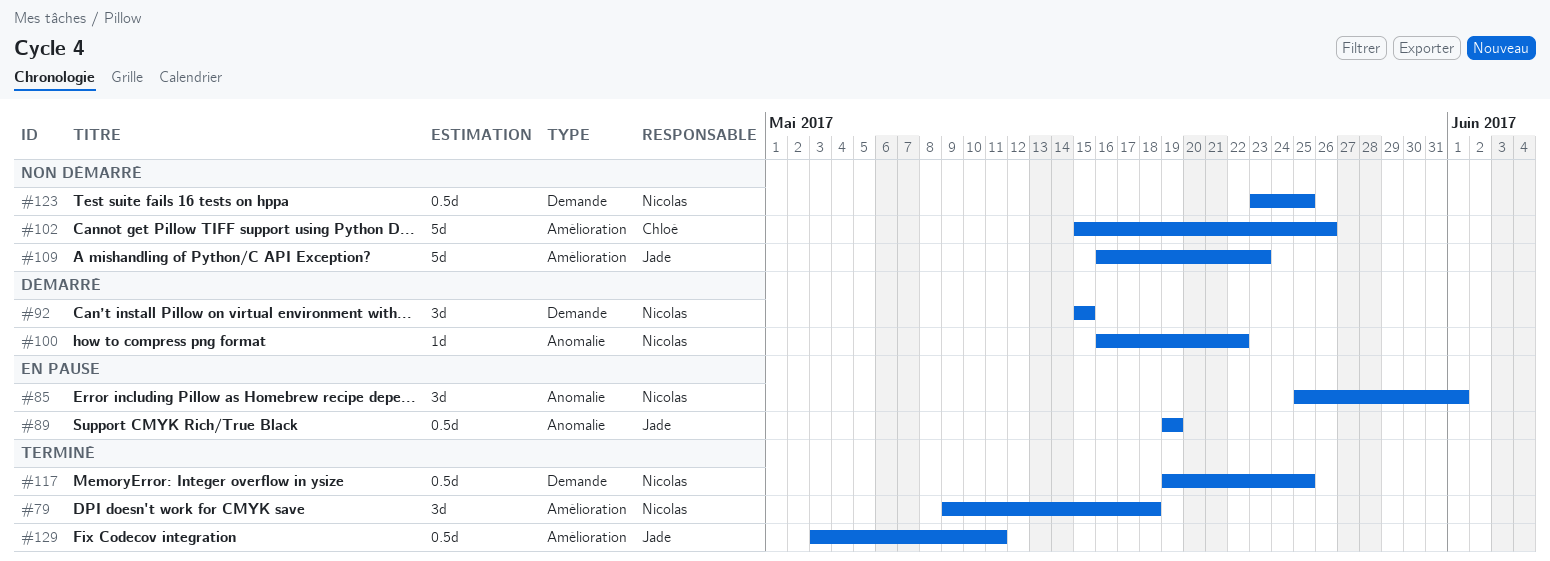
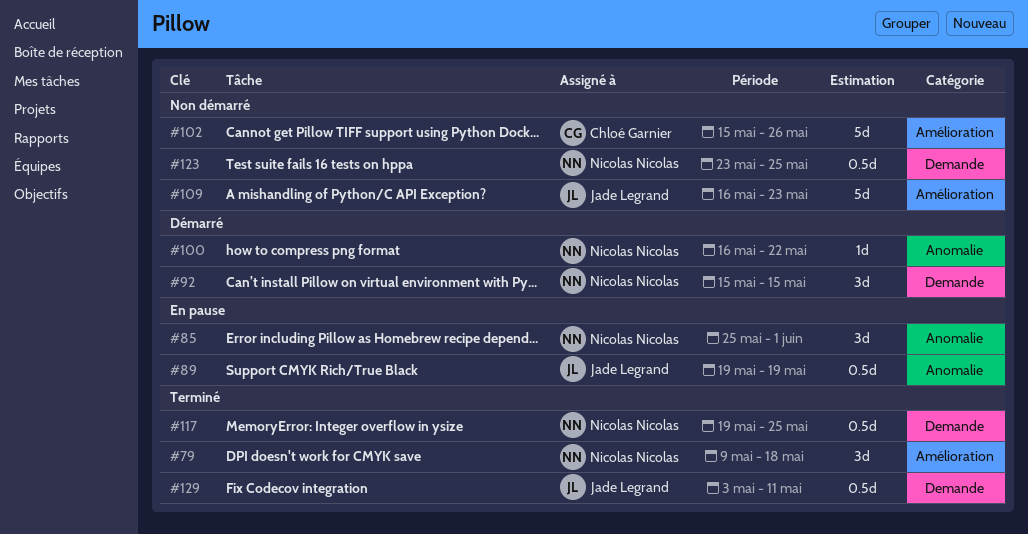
#129, label: Amélioration -> Demande

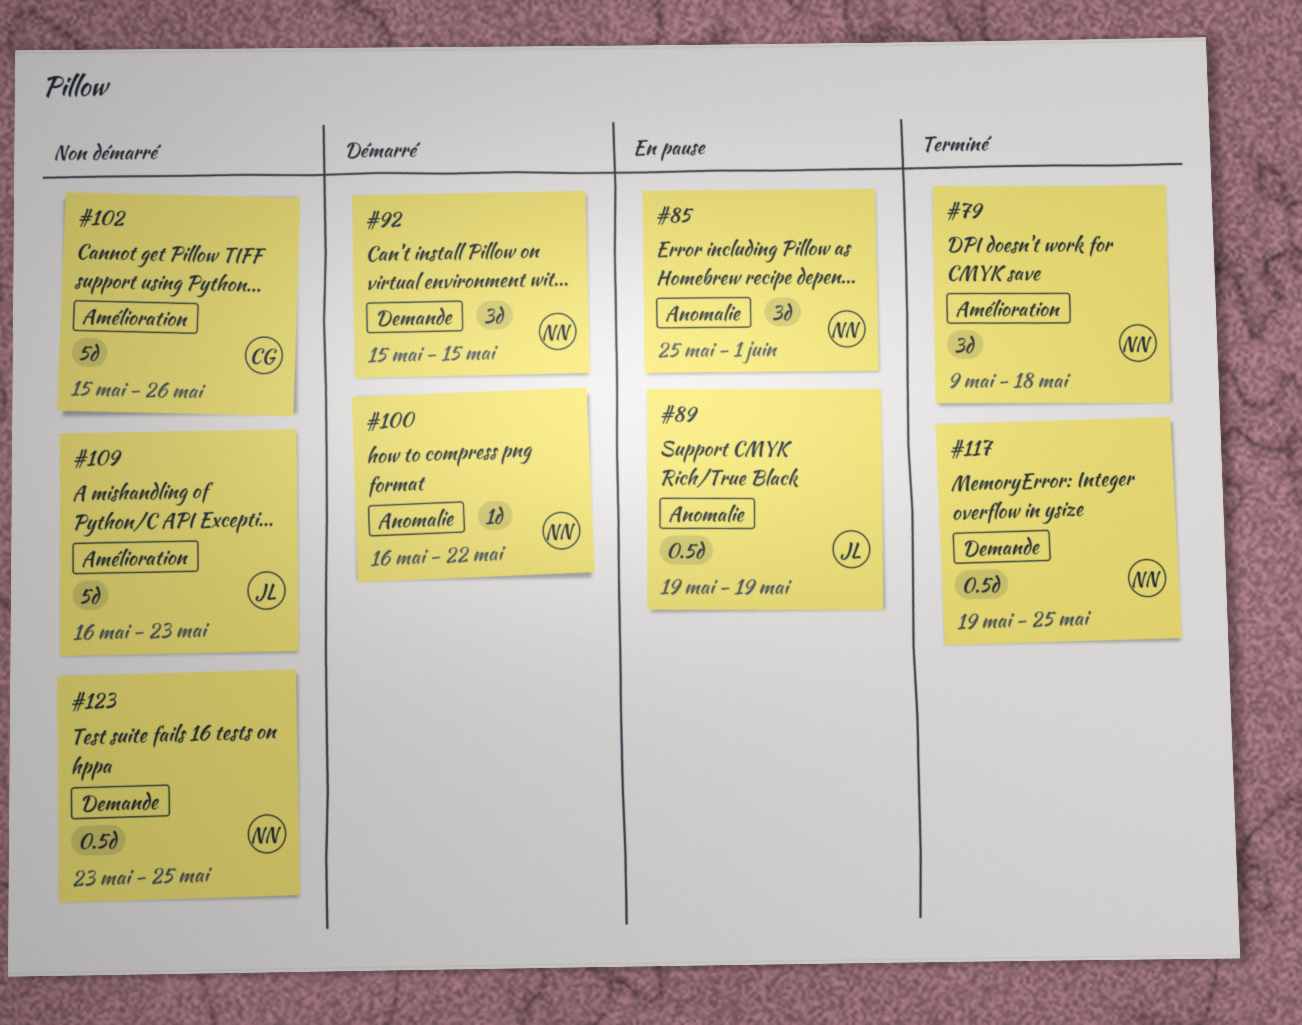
#129: present -> none

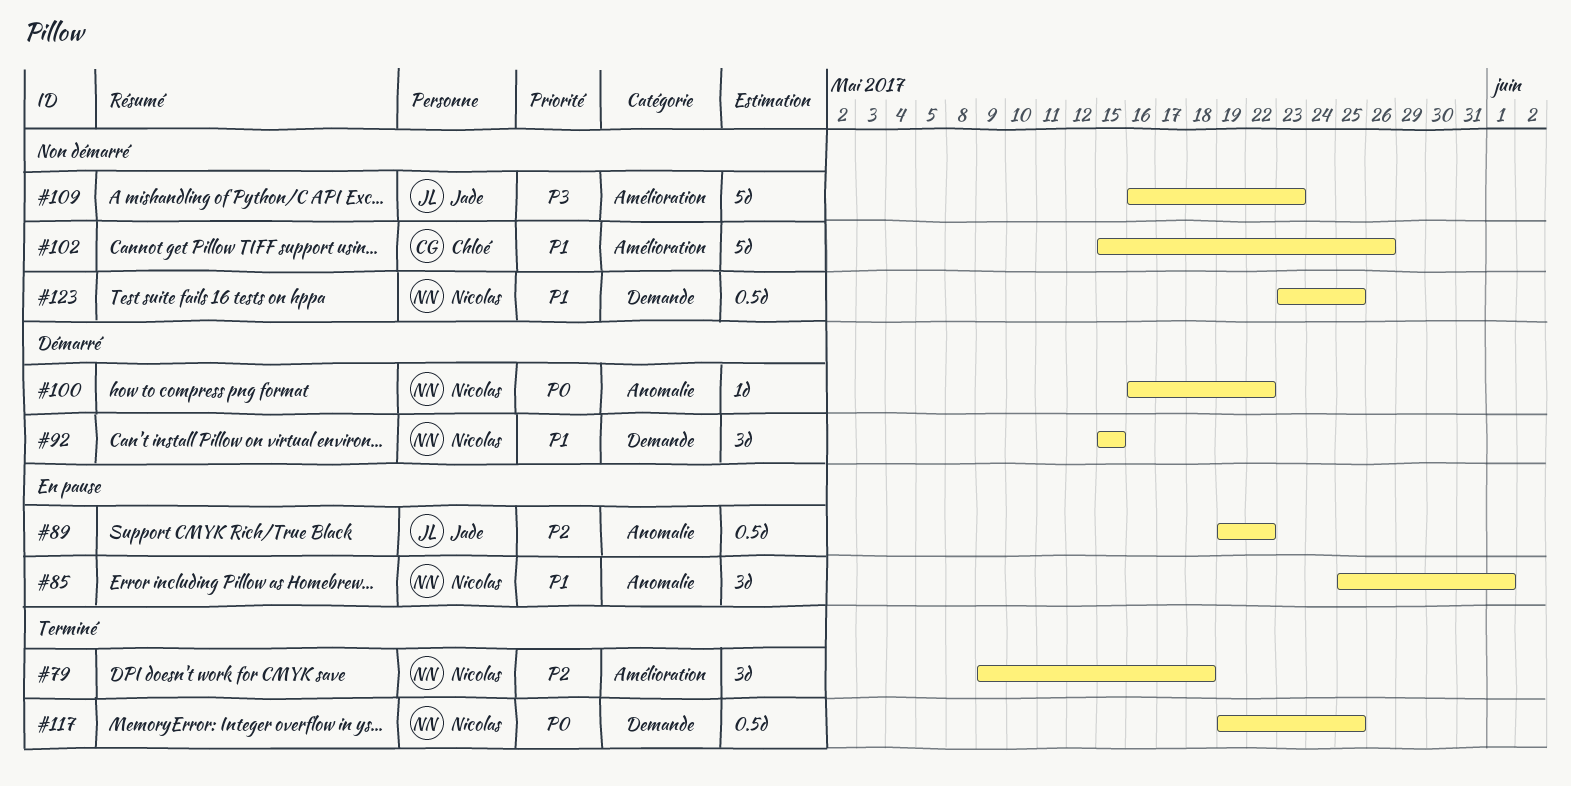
#89, due: May 19 -> May 22

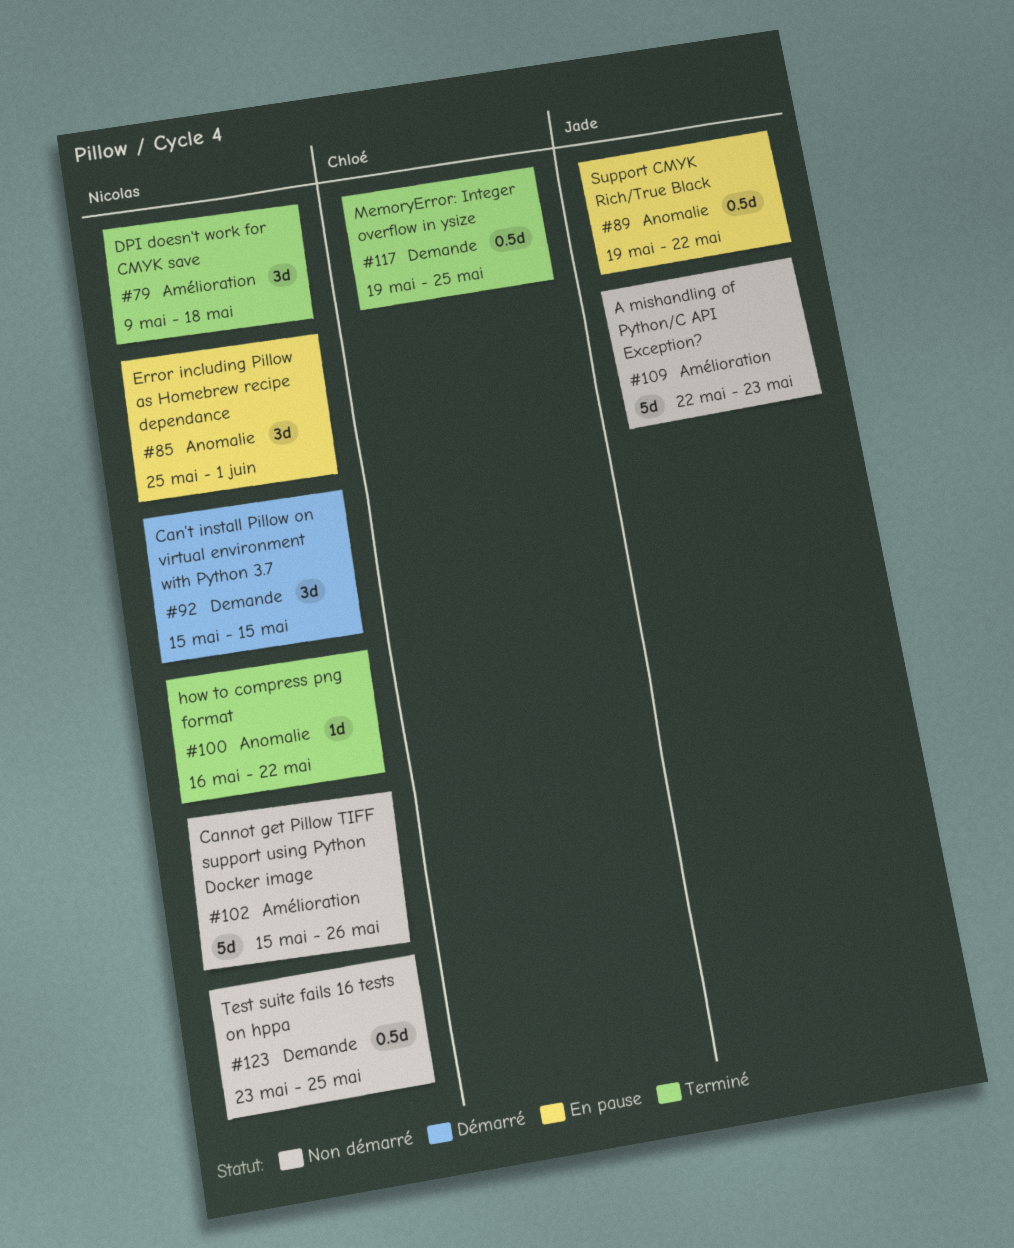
#100, status: Démarré -> Terminé
#102, owner: Chloé -> Nicolas
#109, start: May 16 -> May 22
#117, owner: Nicolas -> Chloé

